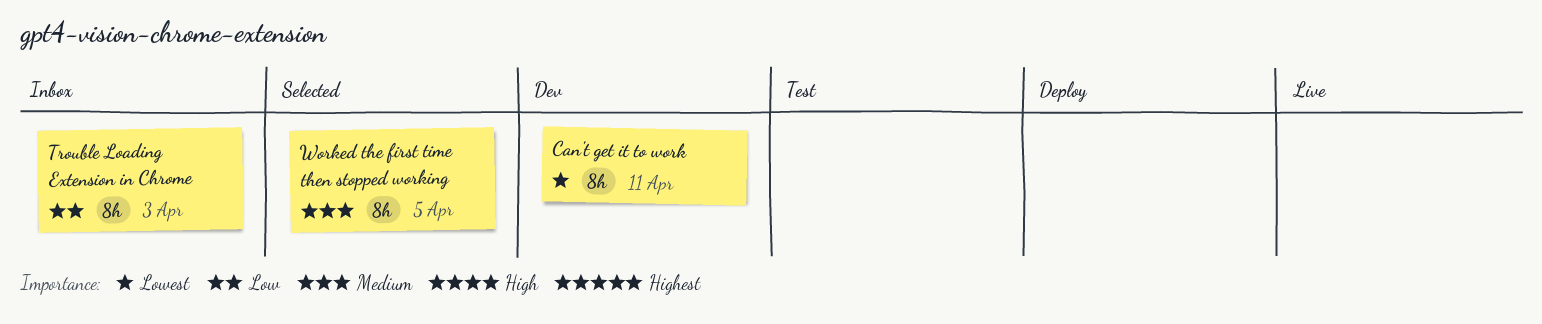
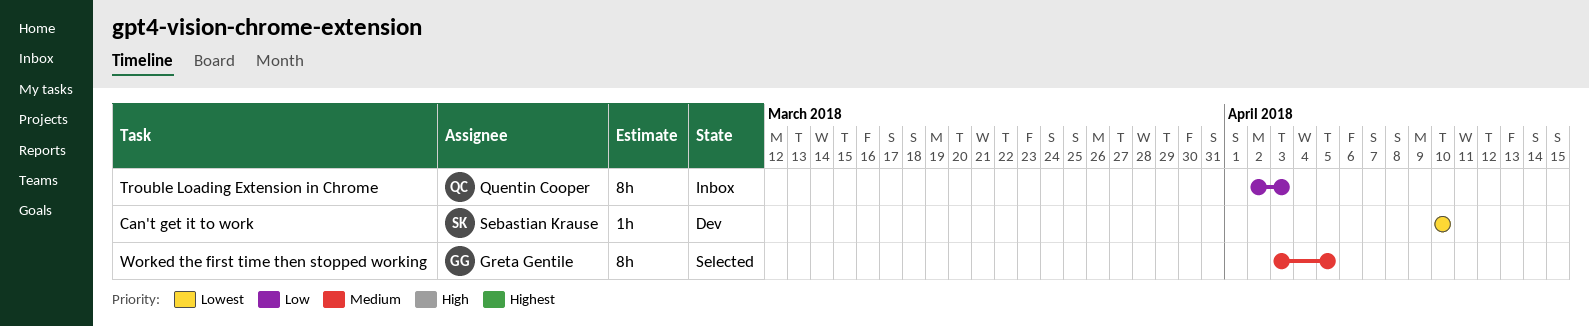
Can't get it to work, estimate: 8h -> 1h
Can't get it to work, due: Apr 11 -> Apr 10

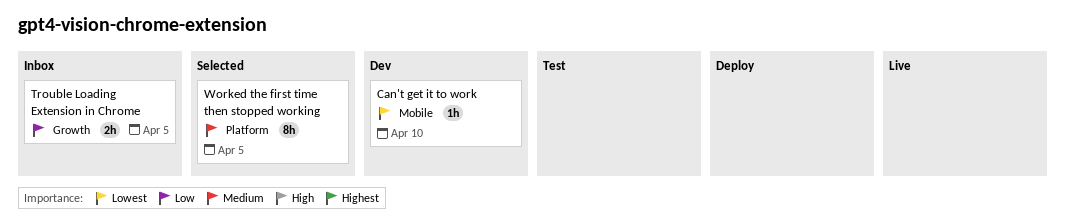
Trouble Loading Extension in Chrome, estimate: 8h -> 2h
Trouble Loading Extension in Chrome, due: Apr 3 -> Apr 5

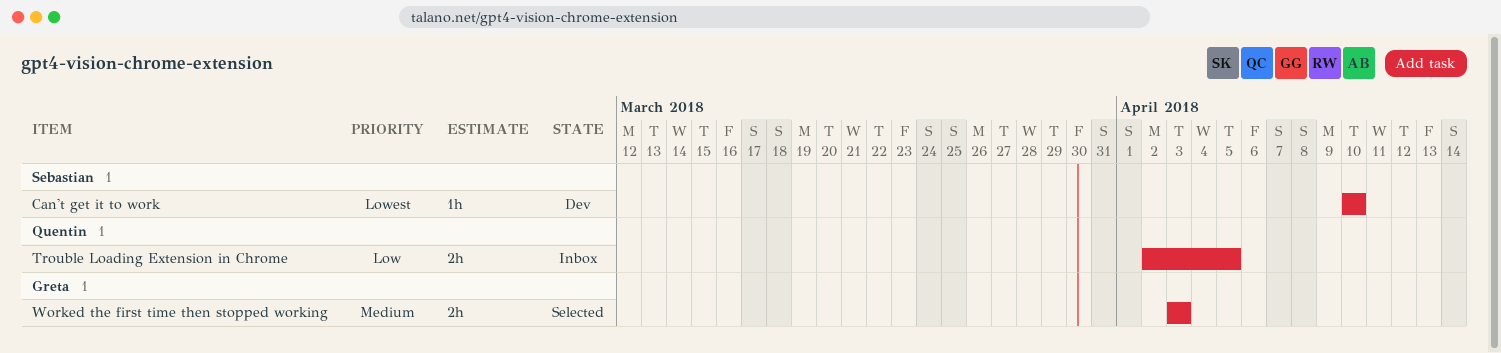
Worked the first time then stopped working, estimate: 8h -> 2h
Worked the first time then stopped working, due: Apr 5 -> Apr 3

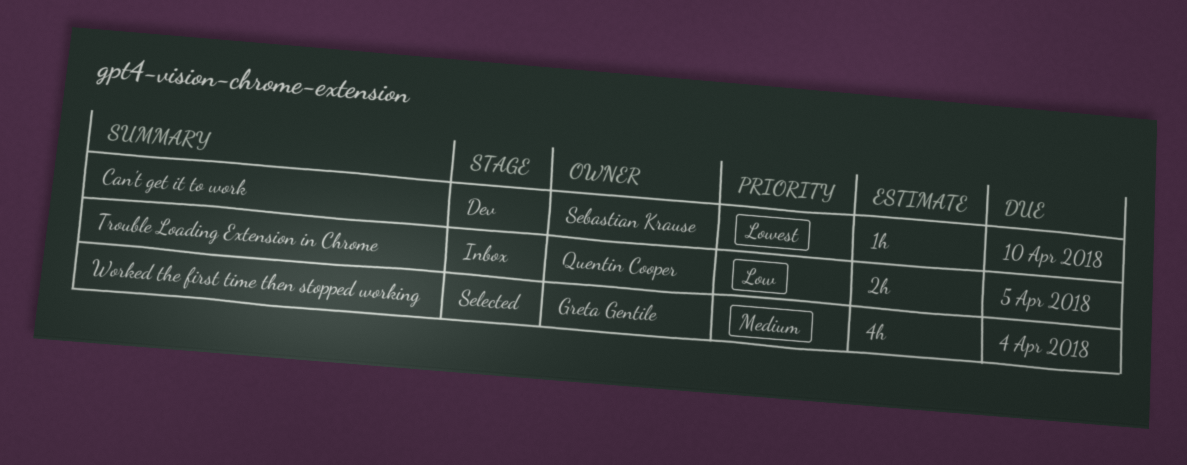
Worked the first time then stopped working, estimate: 2h -> 4h
Worked the first time then stopped working, due: Apr 3 -> Apr 4

